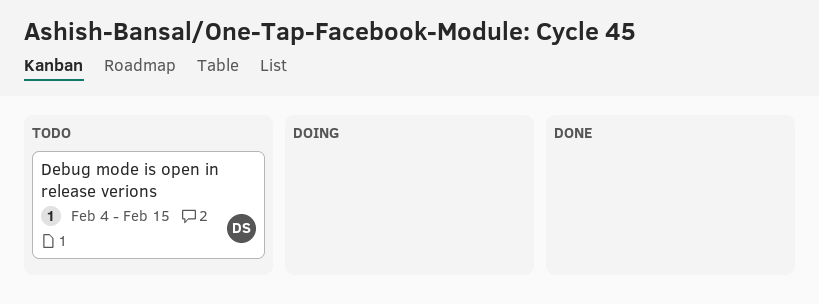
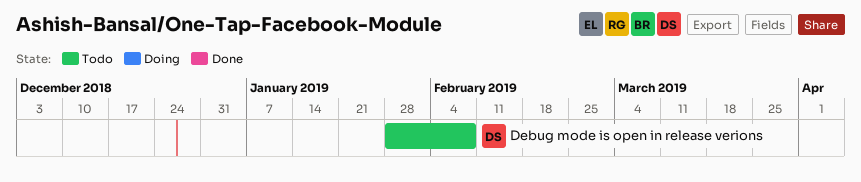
Debug mode is open in release verions, start: Feb 4 -> Jan 28
Debug mode is open in release verions, due: Feb 15 -> Feb 8

